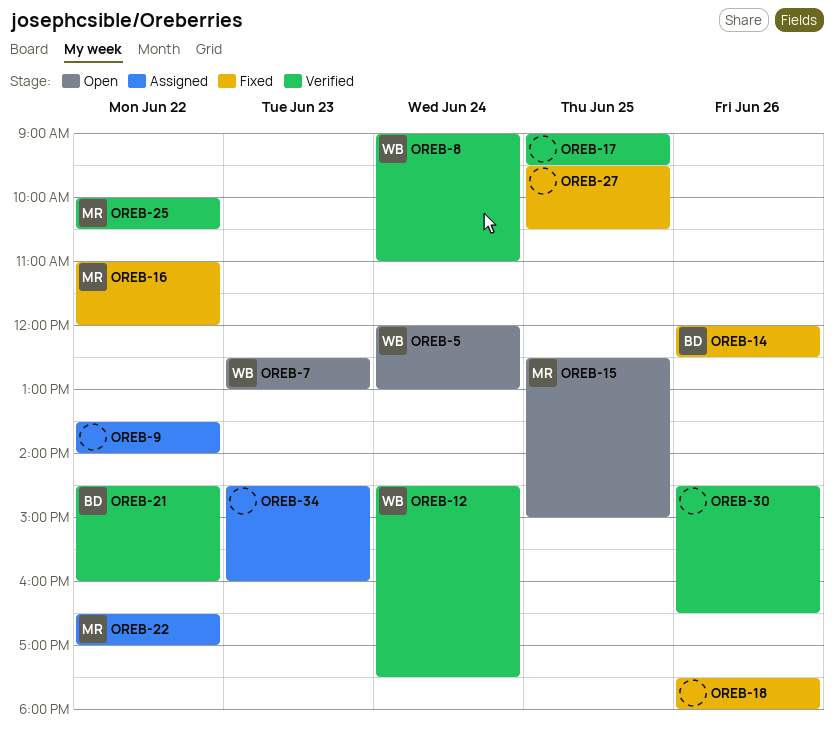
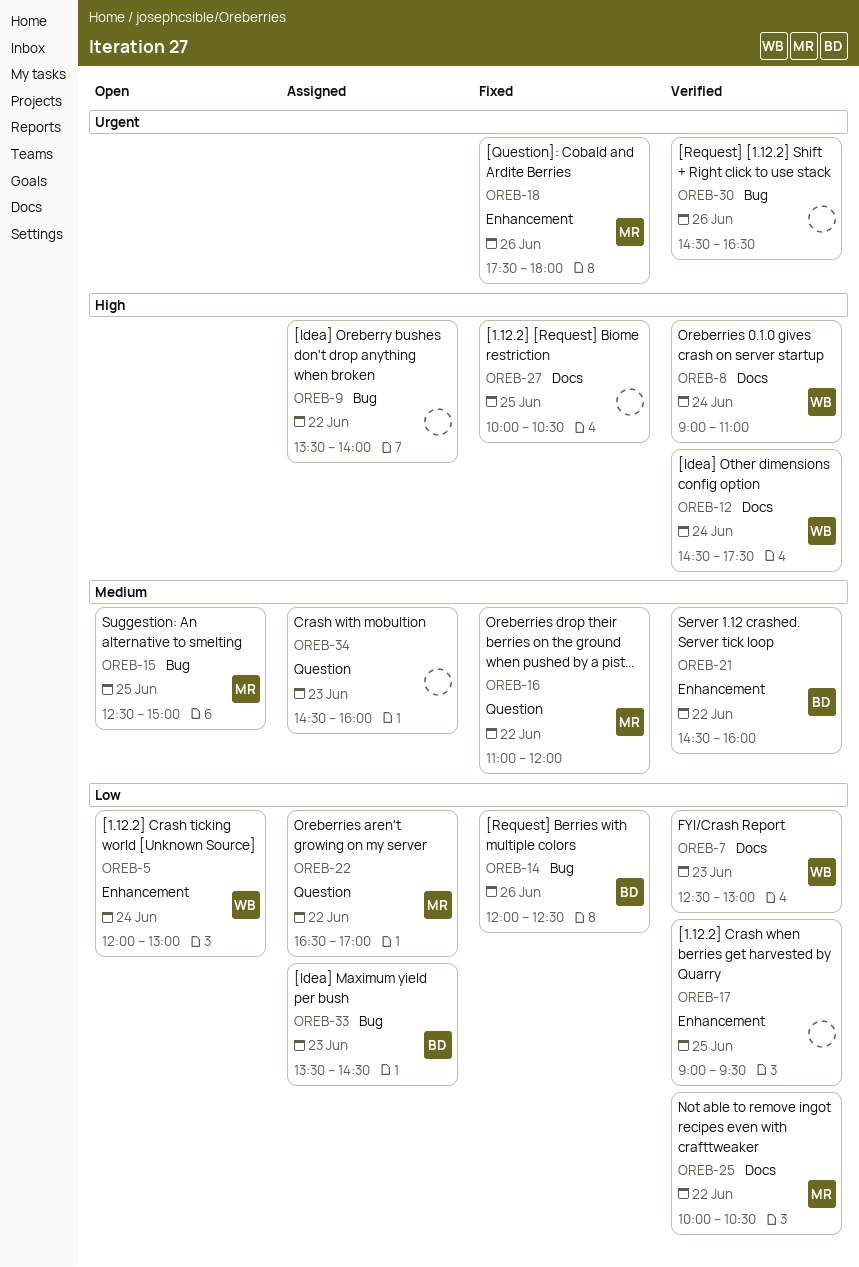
OREB-7, status: Open -> Verified
OREB-18, owner: none -> MR
OREB-27, begins: 09:30 -> 10:00
OREB-33: none -> present

